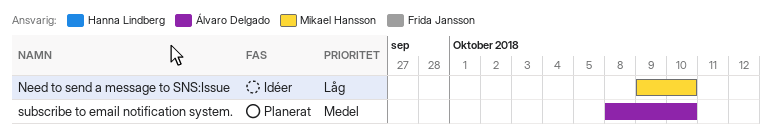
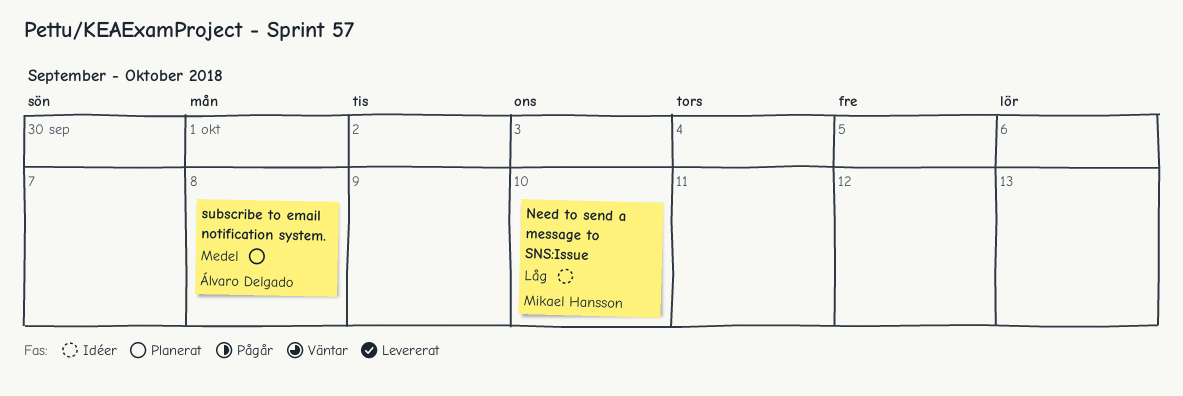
subscribe to email notification system., due: Oct 10 -> Oct 8

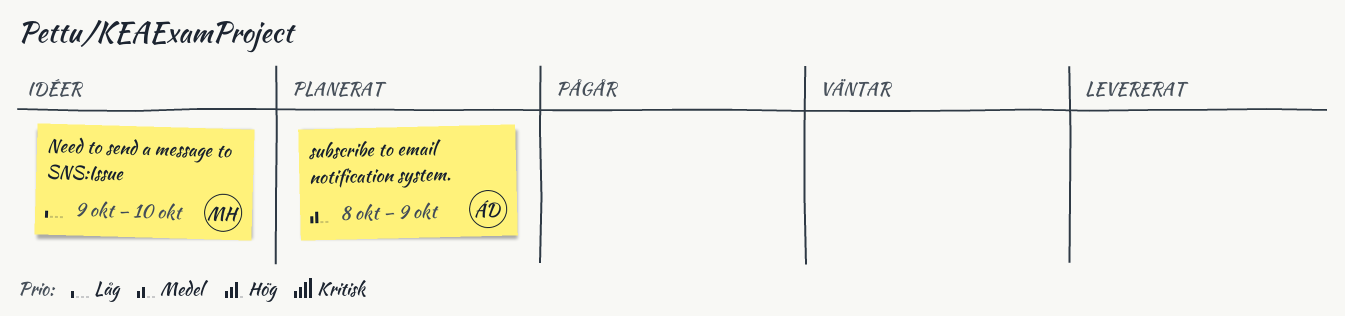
subscribe to email notification system., due: Oct 8 -> Oct 9

